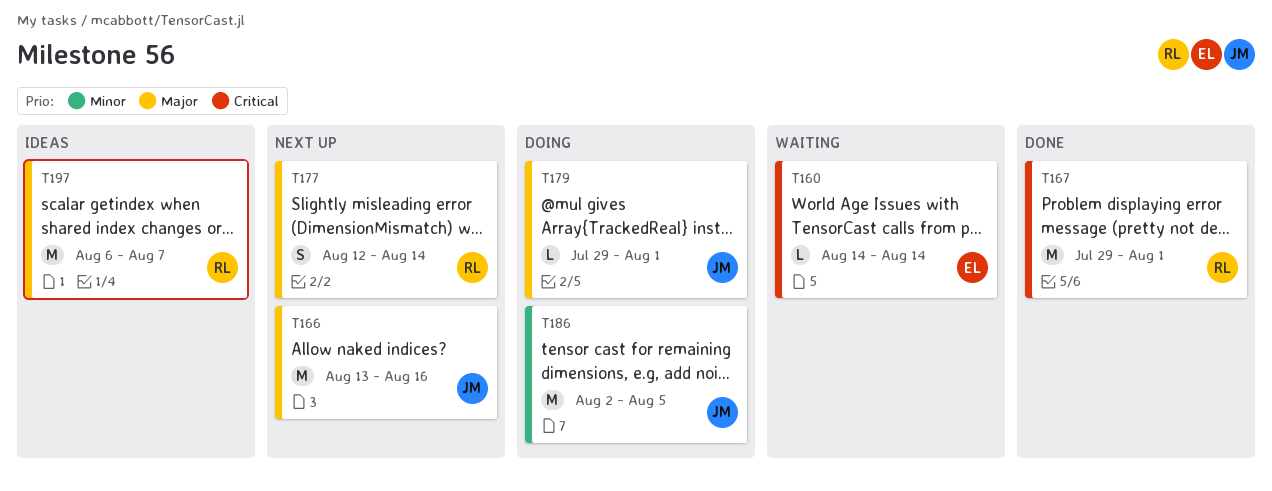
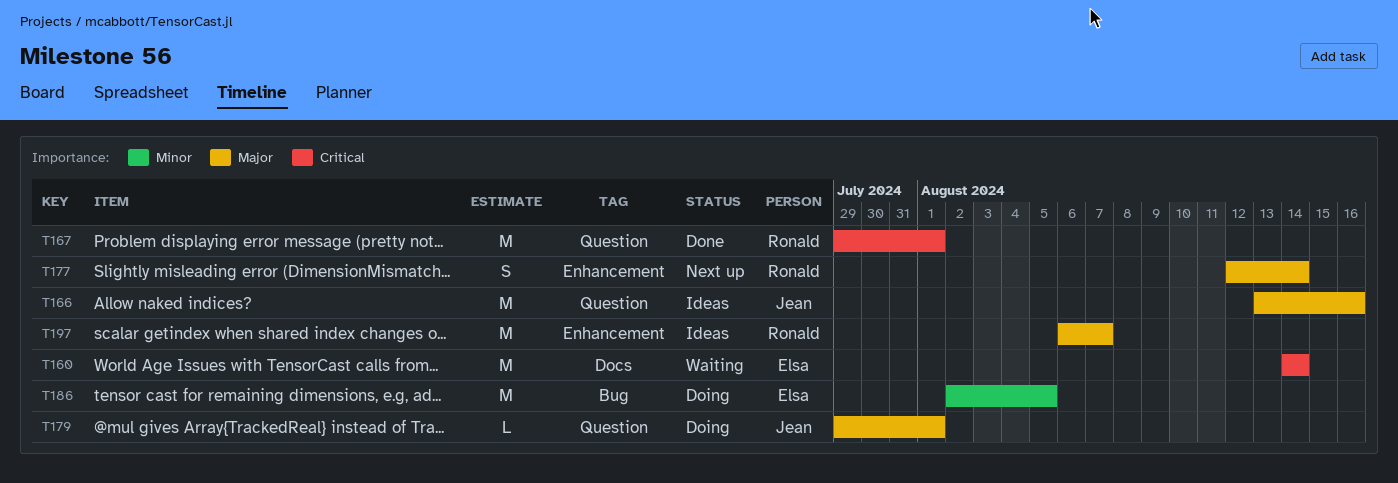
T160, estimate: L -> M
T166, status: Next up -> Ideas
T186, owner: Jean -> Elsa

